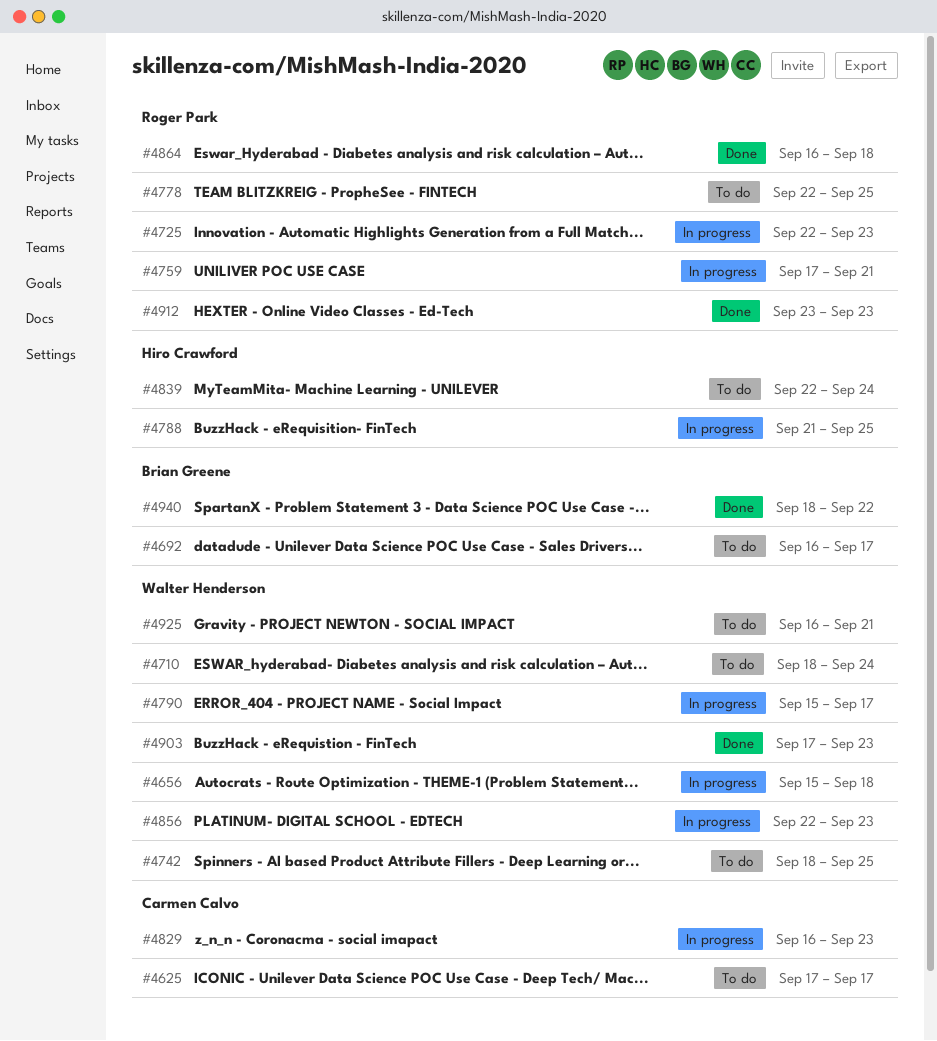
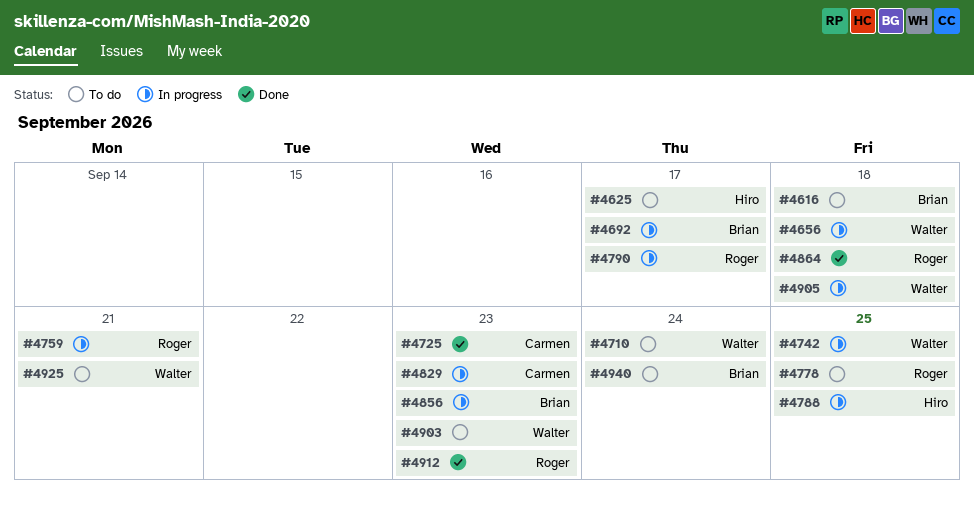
#4616: none -> present
#4625, owner: Carmen Calvo -> Hiro Crawford
#4692, status: To do -> In progress
#4725, status: In progress -> Done
#4725, owner: Roger Park -> Carmen Calvo
#4742, status: To do -> In progress
#4790, owner: Walter Henderson -> Roger Park
#4839: present -> none
#4856, owner: Walter Henderson -> Brian Greene
#4903, status: Done -> To do
#4905: none -> present
#4940, status: Done -> To do
#4940, due: Sep 22 -> Sep 24

